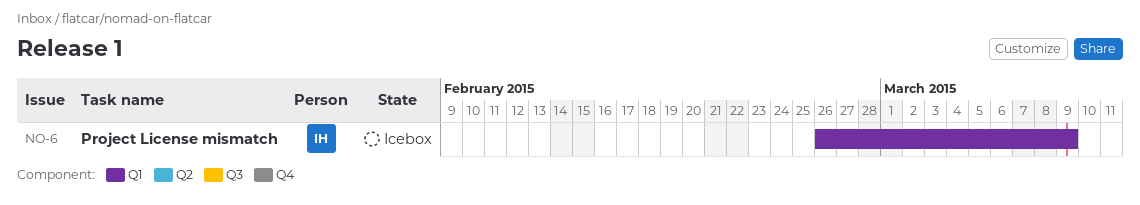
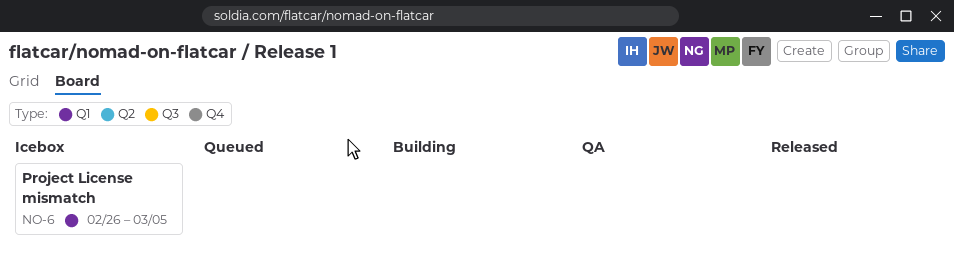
NO-6, due: Mar 9 -> Mar 5

